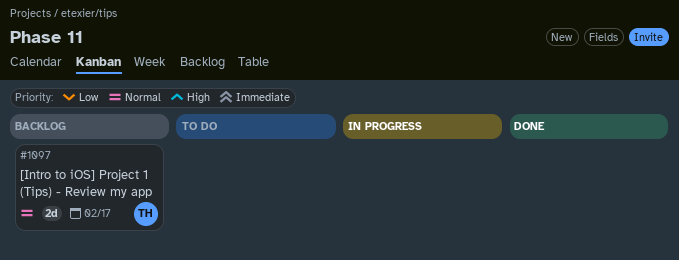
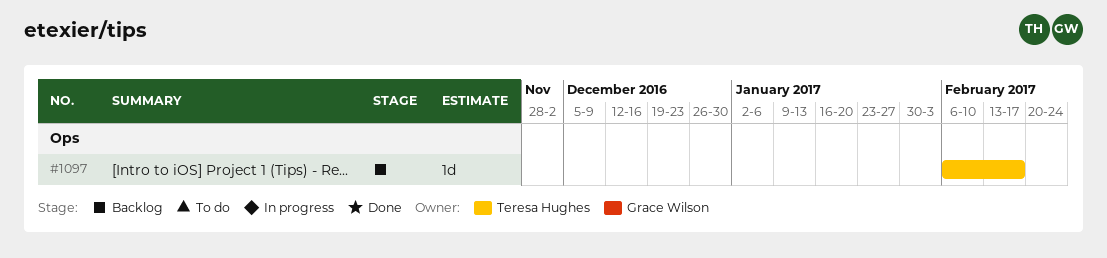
#1097, estimate: 2d -> 1d

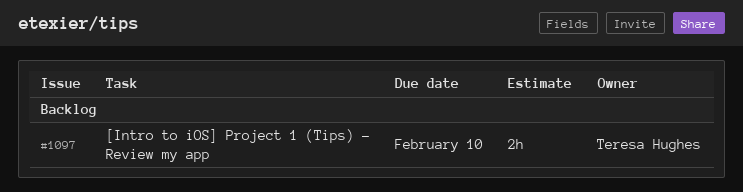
#1097, estimate: 1d -> 2h
#1097, due: Feb 17 -> Feb 10

